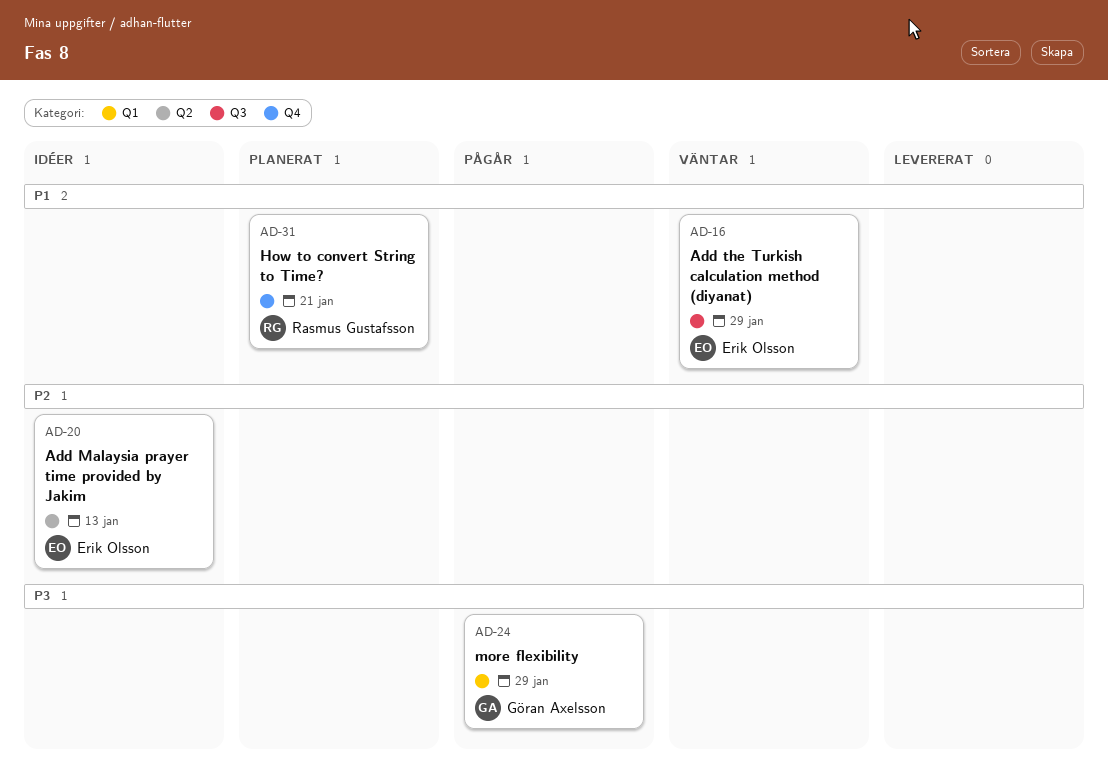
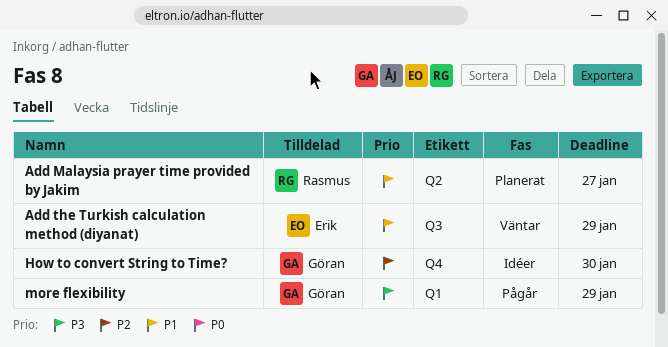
Add Malaysia prayer time provided by Jakim, status: Idéer -> Planerat
Add Malaysia prayer time provided by Jakim, owner: Erik Olsson -> Rasmus Gustafsson
Add Malaysia prayer time provided by Jakim, priority: P2 -> P1
Add Malaysia prayer time provided by Jakim, due: Jan 13 -> Jan 27
How to convert String to Time?, status: Planerat -> Idéer
How to convert String to Time?, owner: Rasmus Gustafsson -> Göran Axelsson
How to convert String to Time?, priority: P1 -> P2
How to convert String to Time?, due: Jan 21 -> Jan 30

